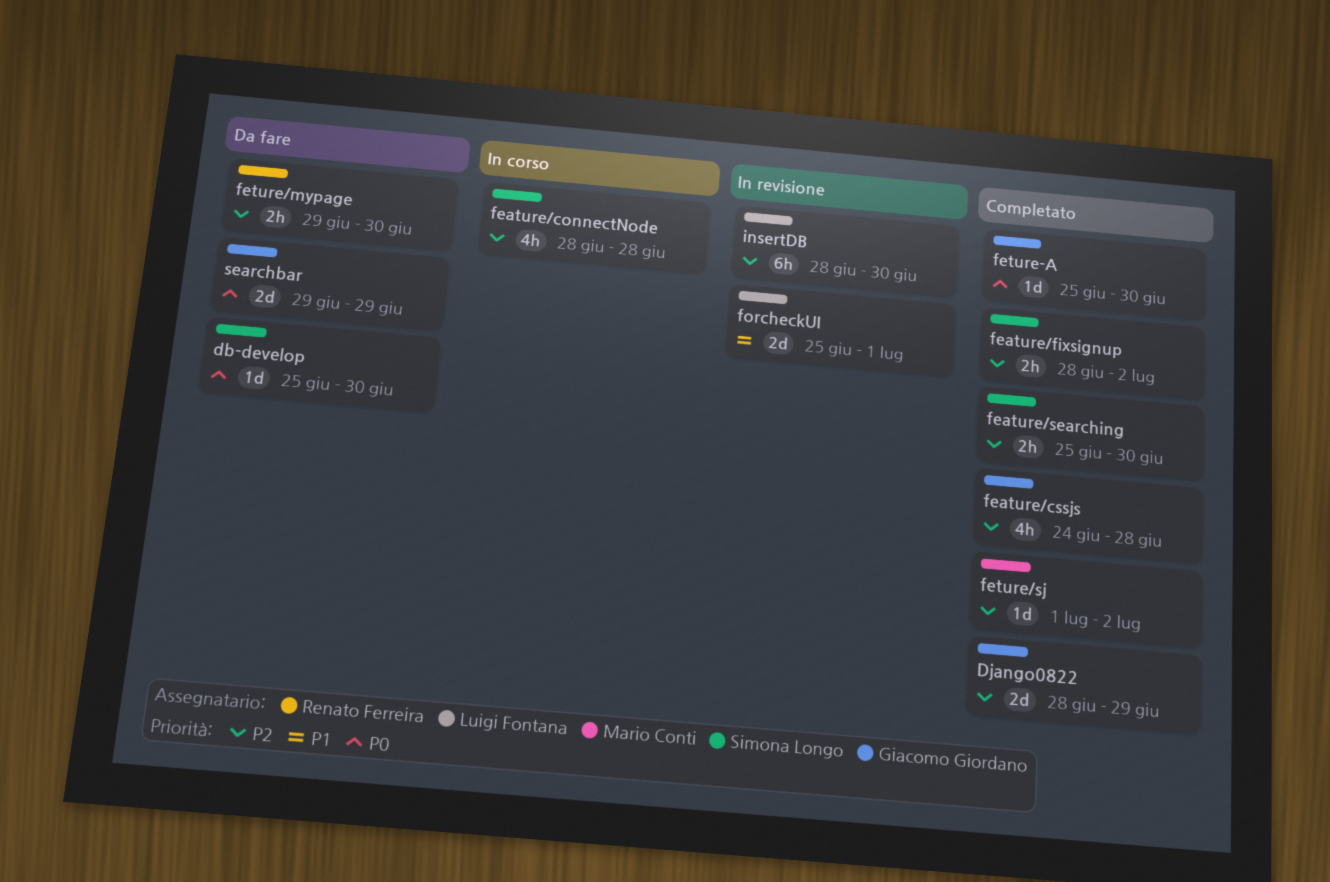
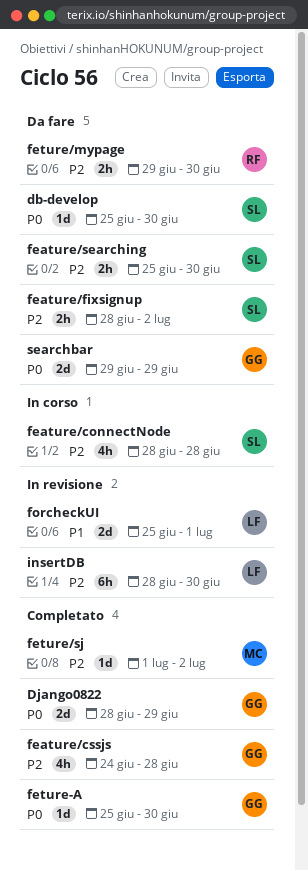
Django0822, priority: P2 -> P0
feature/fixsignup, status: Completato -> Da fare
feature/searching, status: Completato -> Da fare

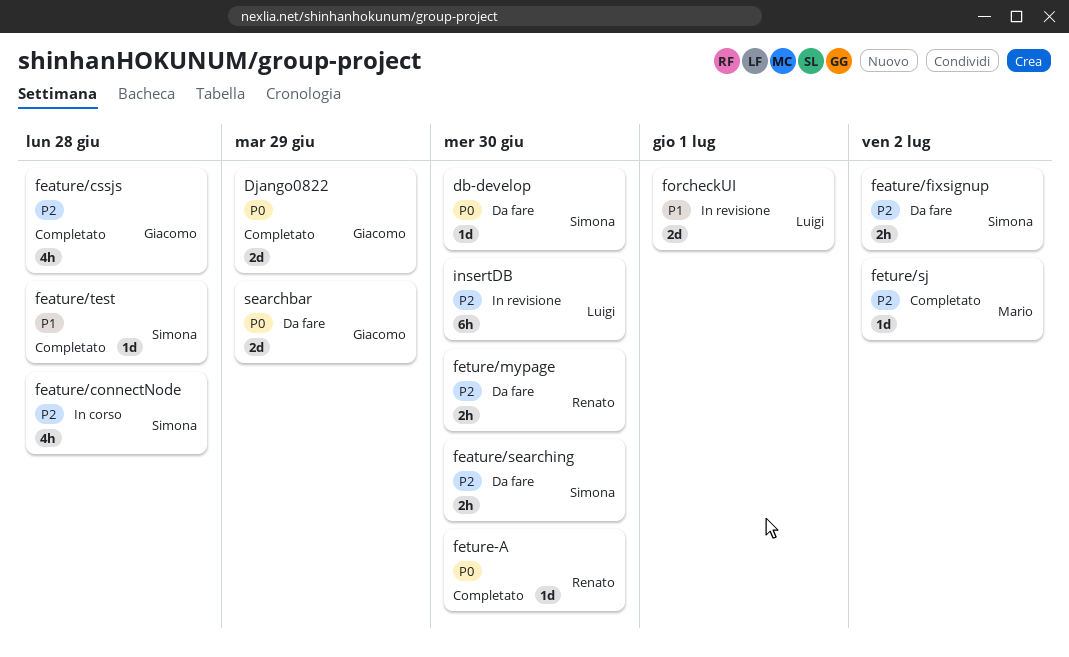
feature/test: none -> present
feture-A, owner: Giacomo -> Renato

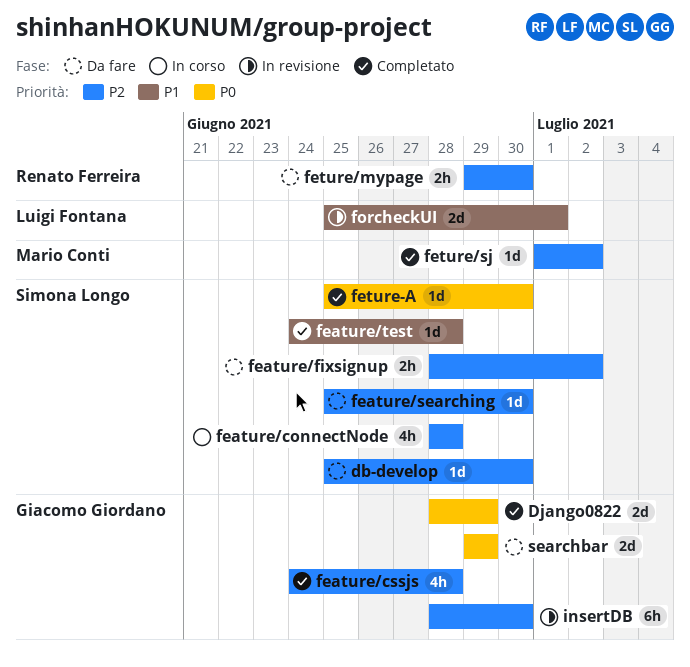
db-develop, priority: P0 -> P2
feature/searching, estimate: 2h -> 1d
feture-A, owner: Renato Ferreira -> Simona Longo
insertDB, owner: Luigi Fontana -> Giacomo Giordano

